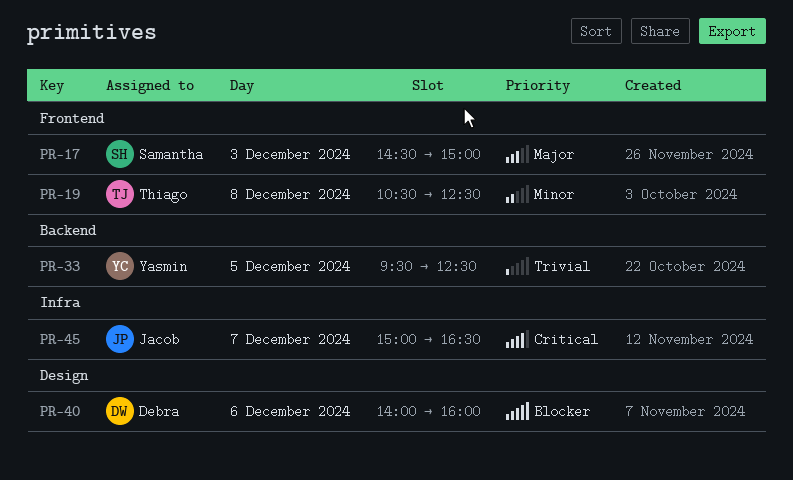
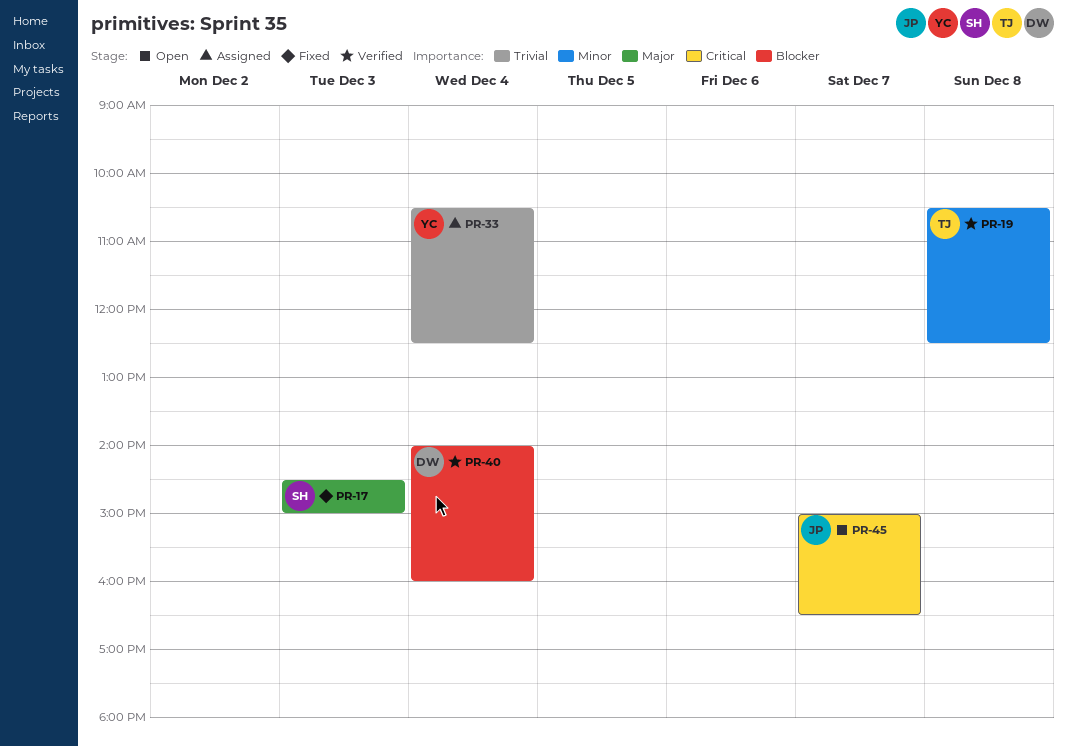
PR-33, day: Dec 5 -> Dec 4
PR-33, begins: 09:30 -> 10:30
PR-40, day: Dec 6 -> Dec 4

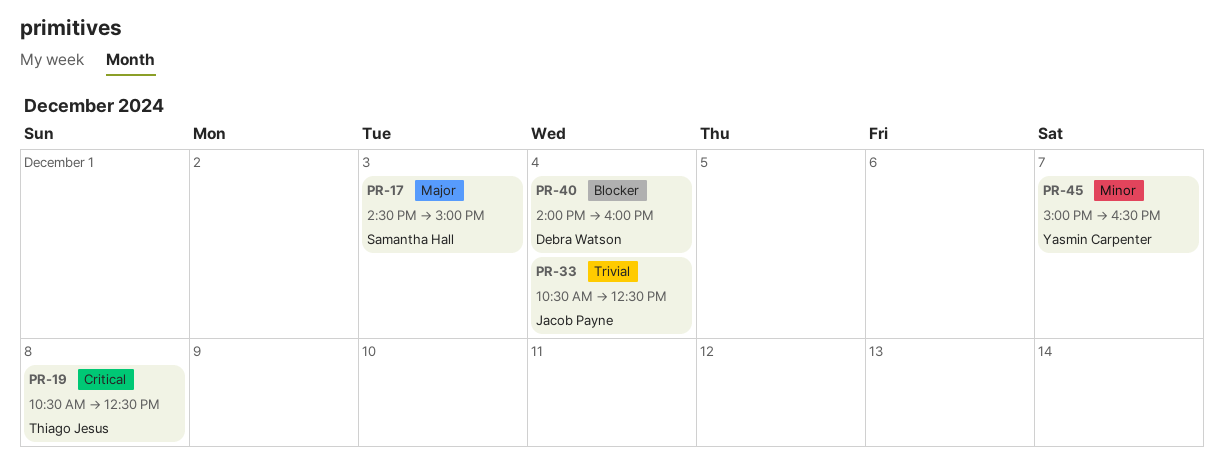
PR-19, priority: Minor -> Critical
PR-33, owner: Yasmin Carpenter -> Jacob Payne
PR-45, owner: Jacob Payne -> Yasmin Carpenter
PR-45, priority: Critical -> Minor

